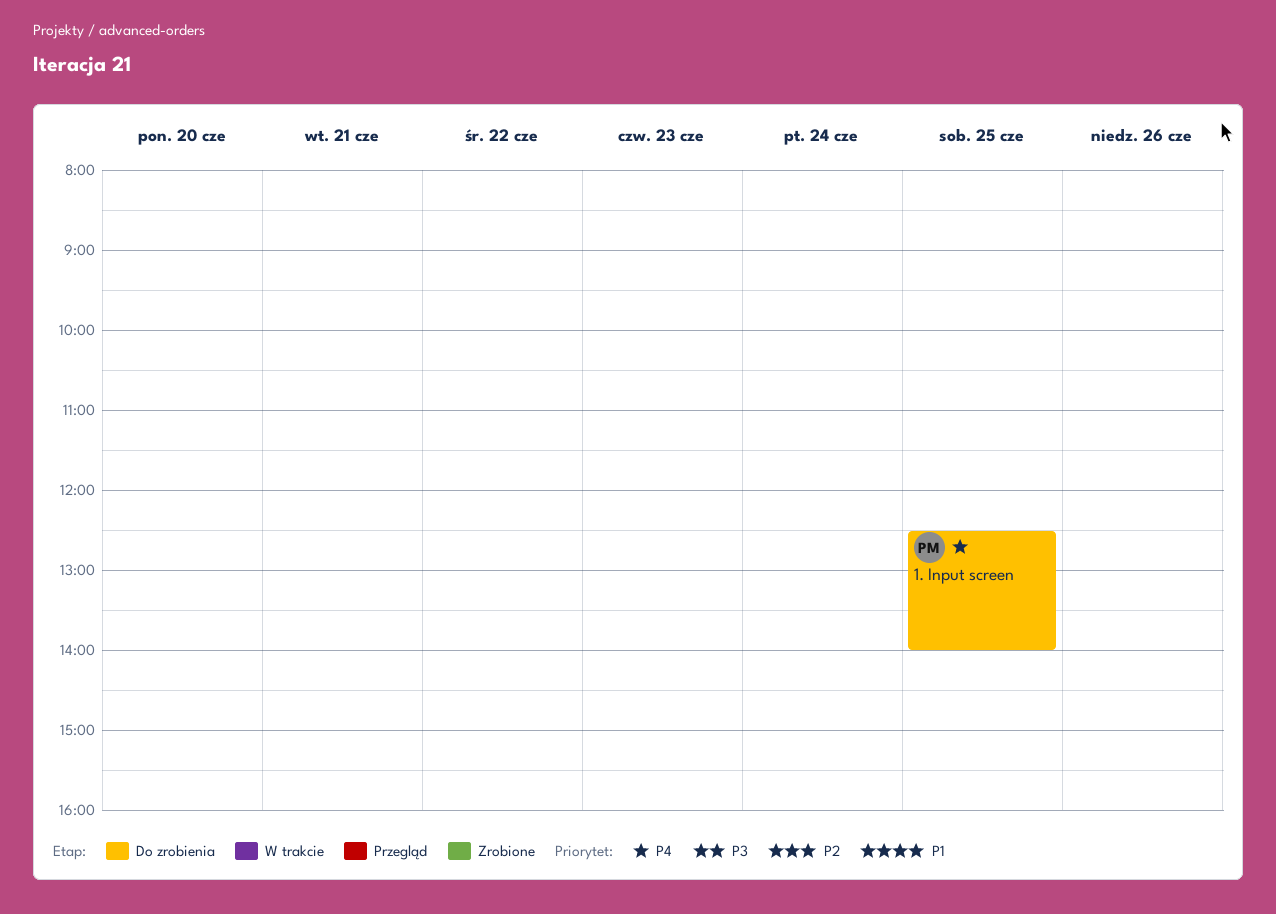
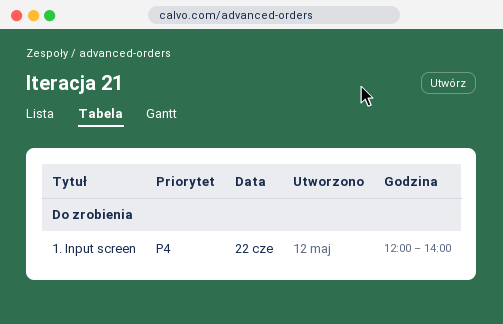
1. Input screen, day: Jun 25 -> Jun 22
1. Input screen, begins: 12:30 -> 12:00

